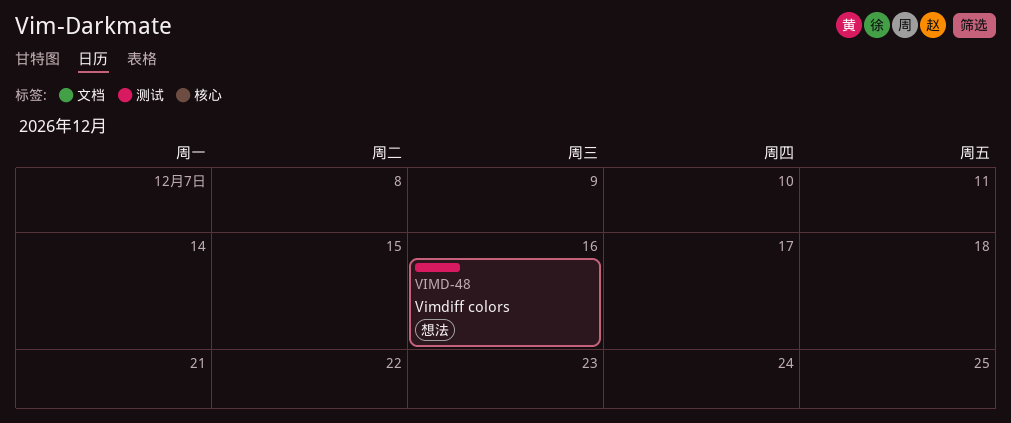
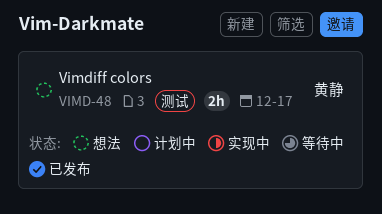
VIMD-48, due: Dec 16 -> Dec 17

